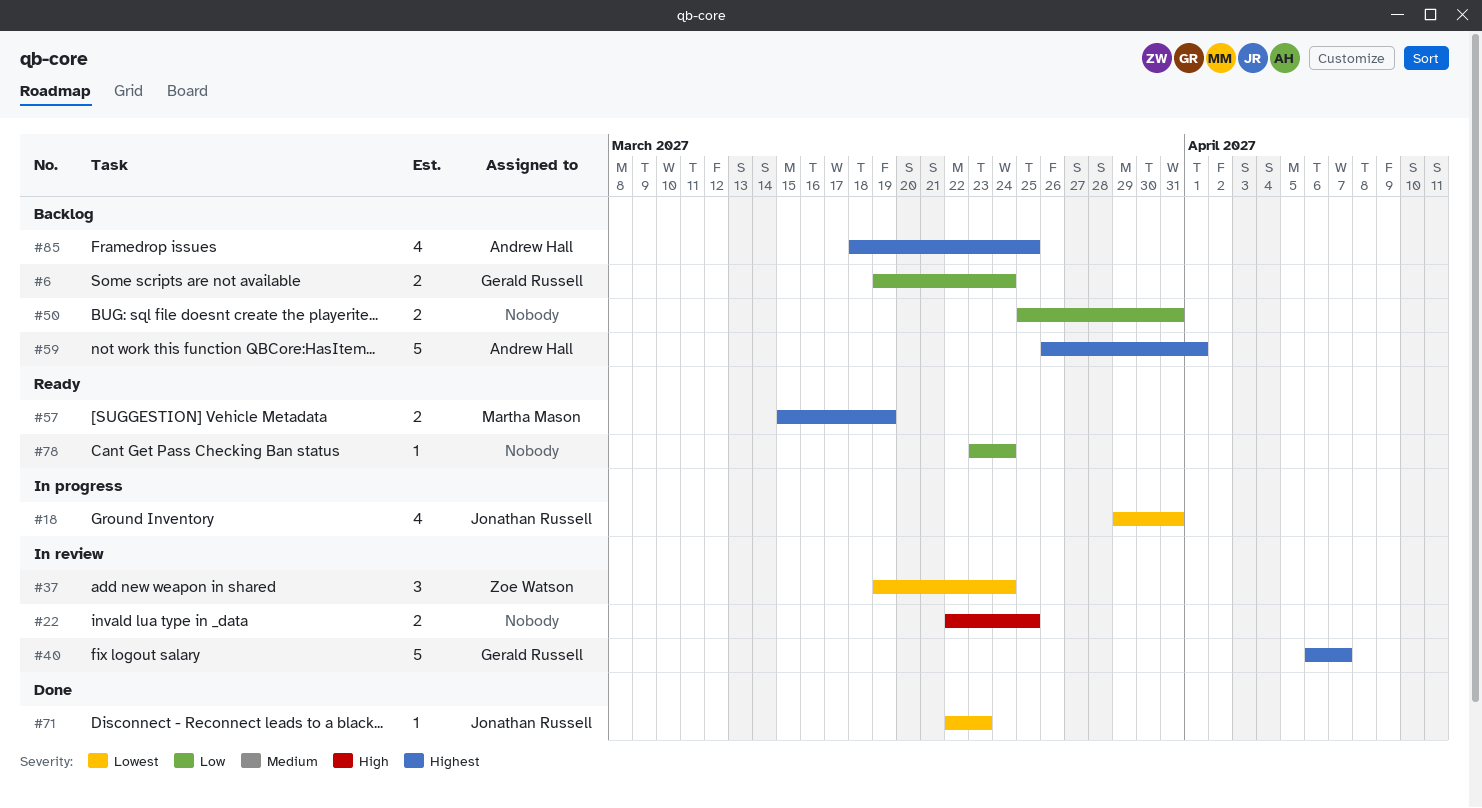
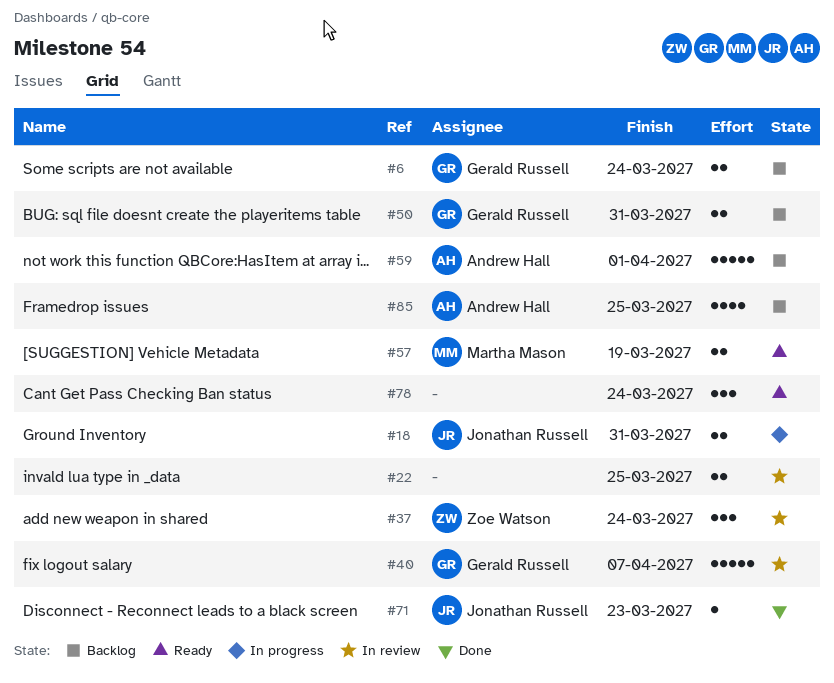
#18, estimate: 4 -> 2
#50, owner: none -> Gerald Russell
#78, estimate: 1 -> 3

